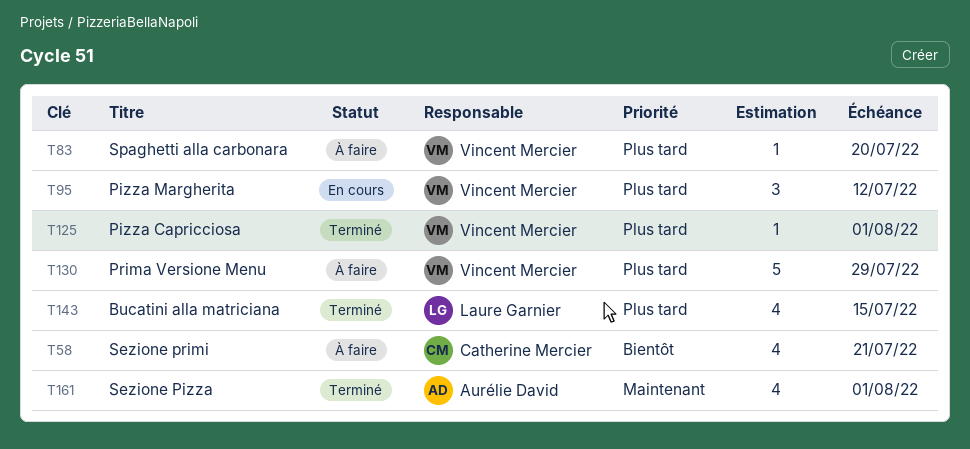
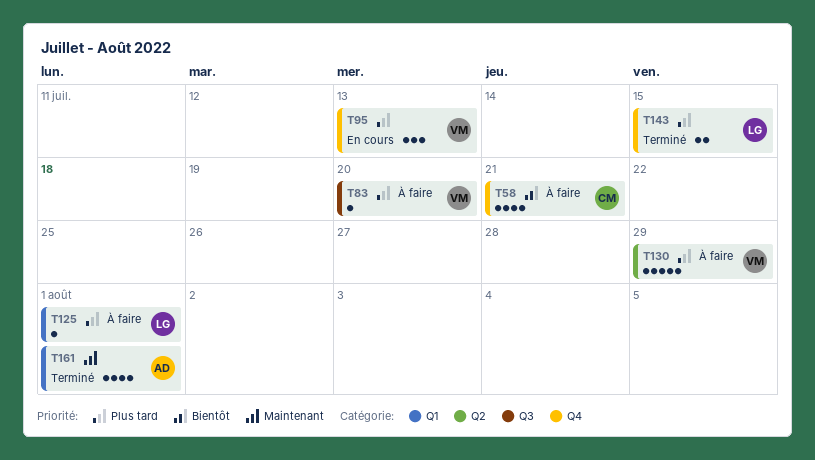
T95, due: Jul 12 -> Jul 13
T125, status: Terminé -> À faire
T125, owner: Vincent Mercier -> Laure Garnier
T143, estimate: 4 -> 2

